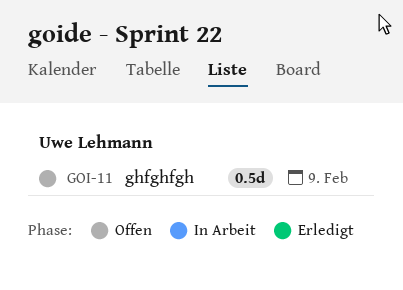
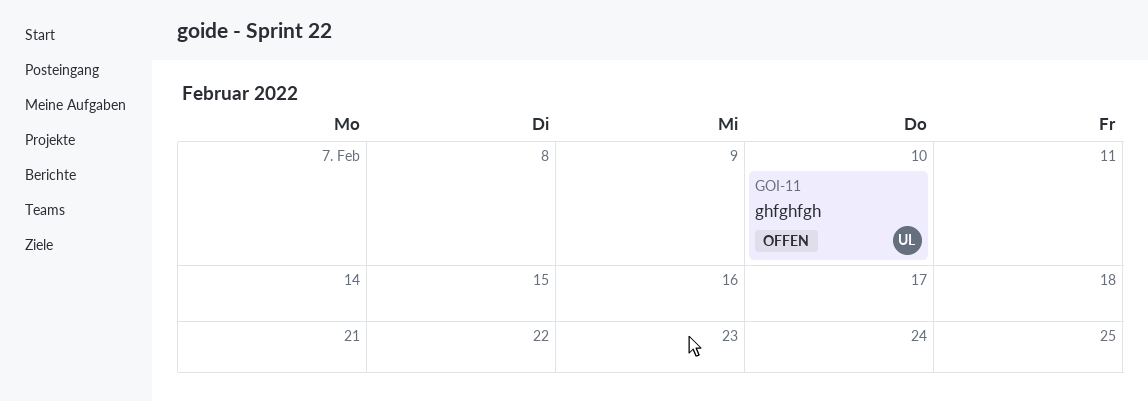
GOI-11, due: Feb 9 -> Feb 10

